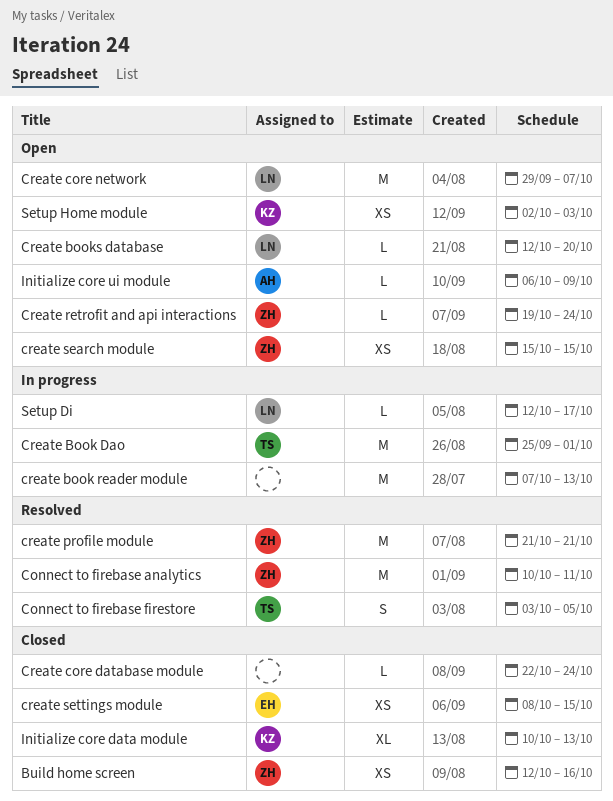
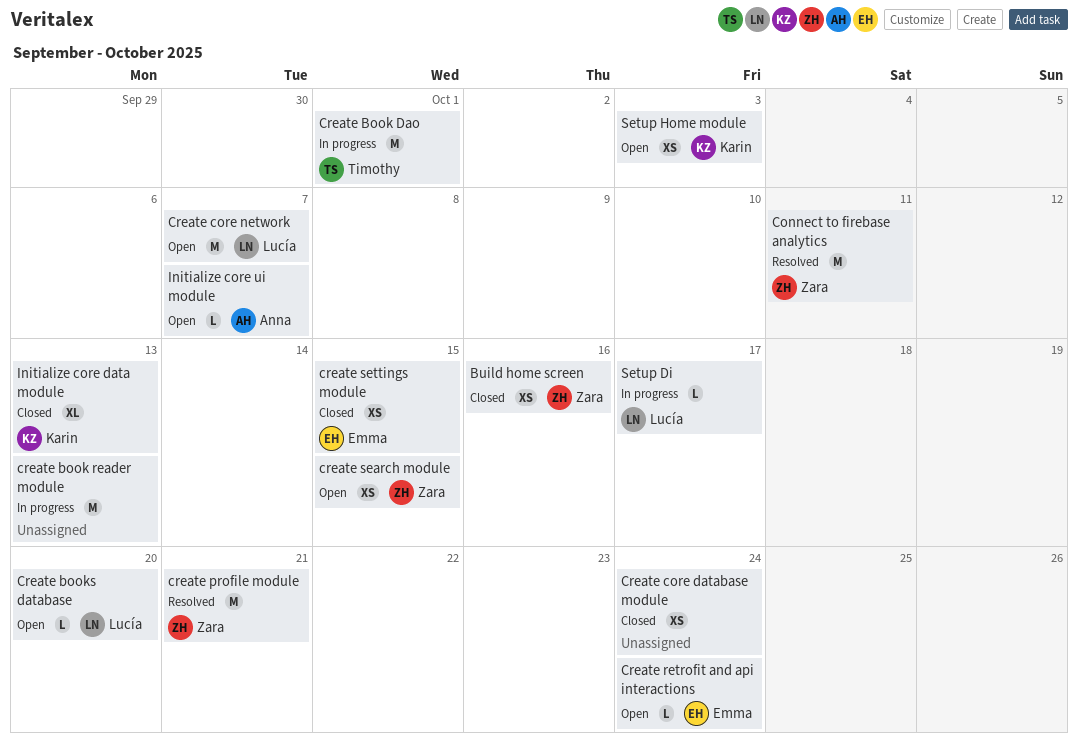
Connect to firebase firestore: present -> none
Create core database module, estimate: L -> XS
Create retrofit and api interactions, owner: Zara -> Emma
Initialize core ui module, due: Oct 9 -> Oct 7

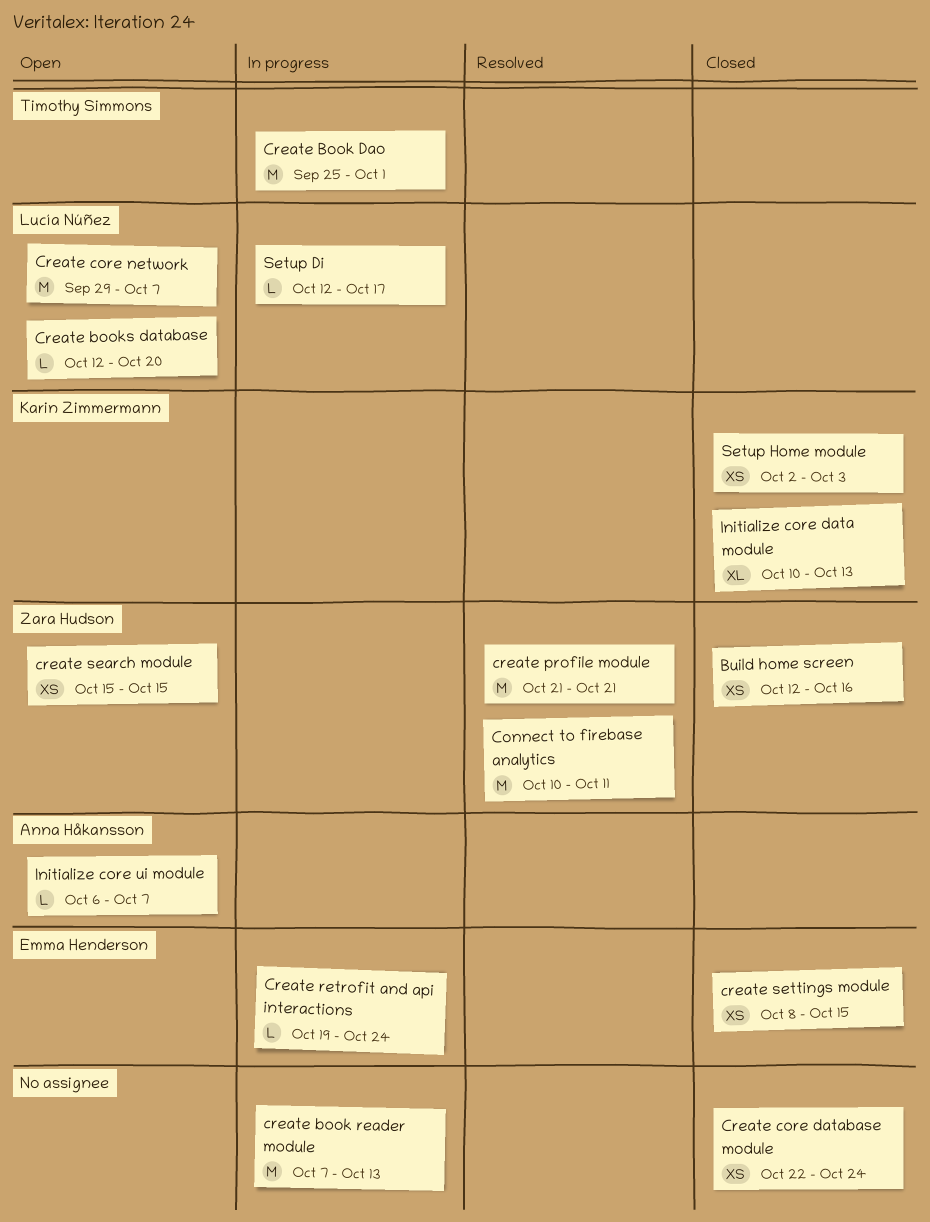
Create retrofit and api interactions, status: Open -> In progress
Setup Home module, status: Open -> Closed

